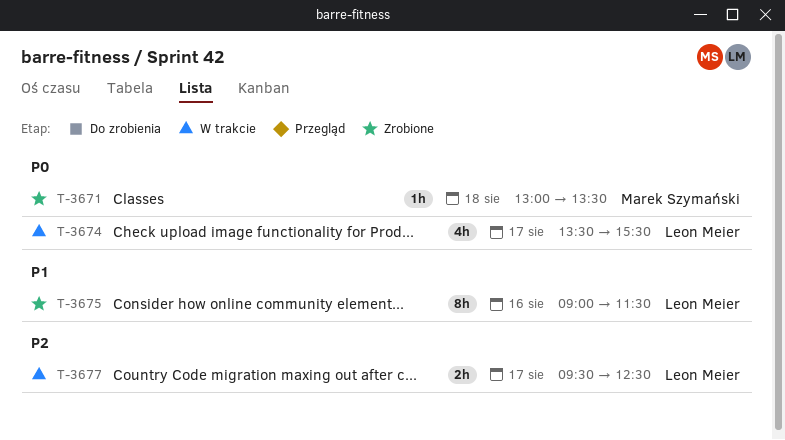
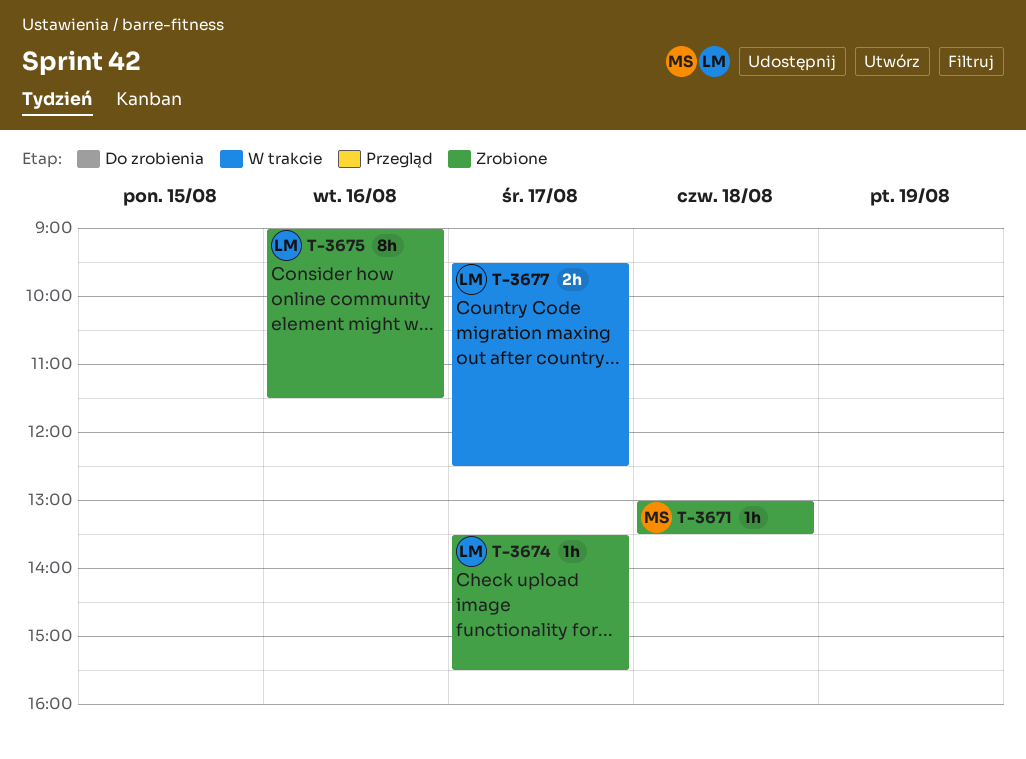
T-3674, status: W trakcie -> Zrobione
T-3674, estimate: 4h -> 1h

